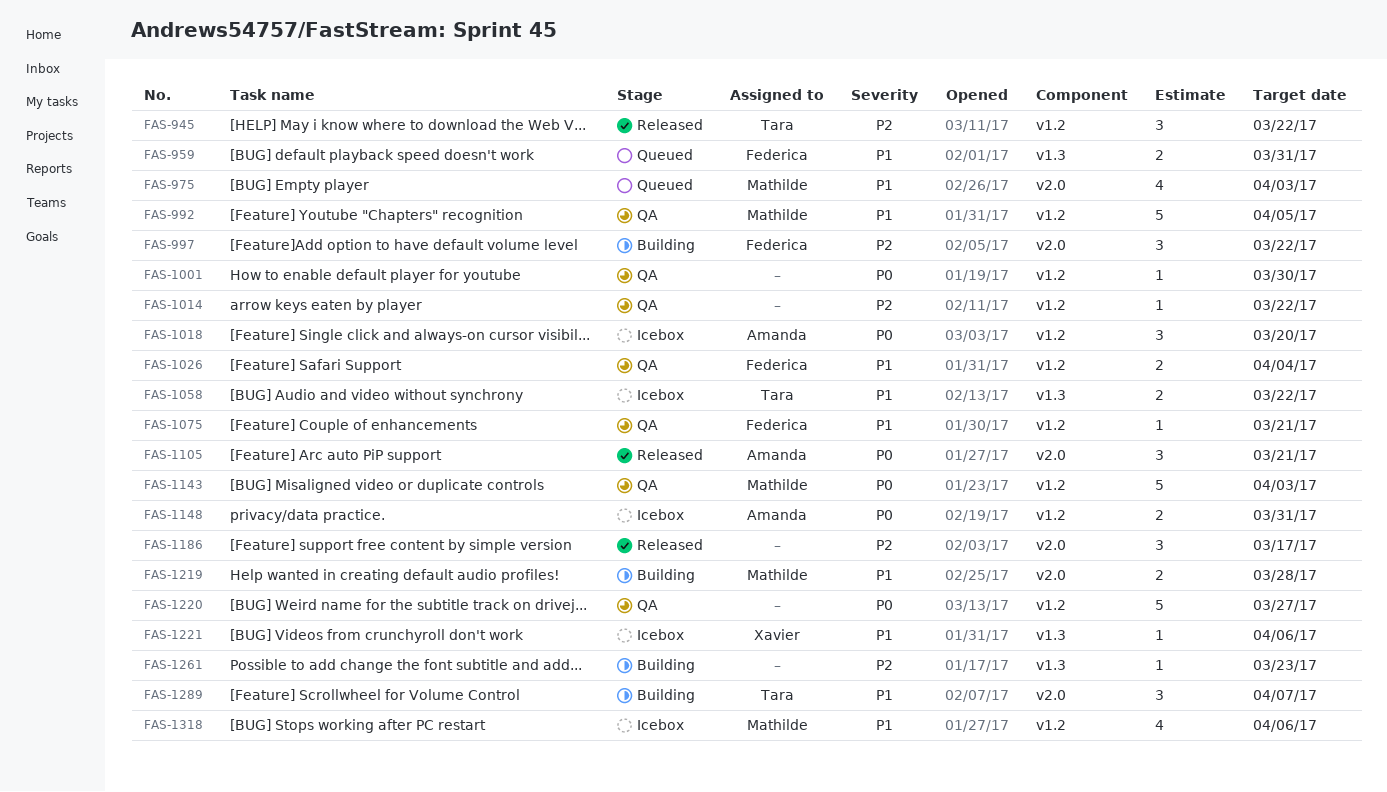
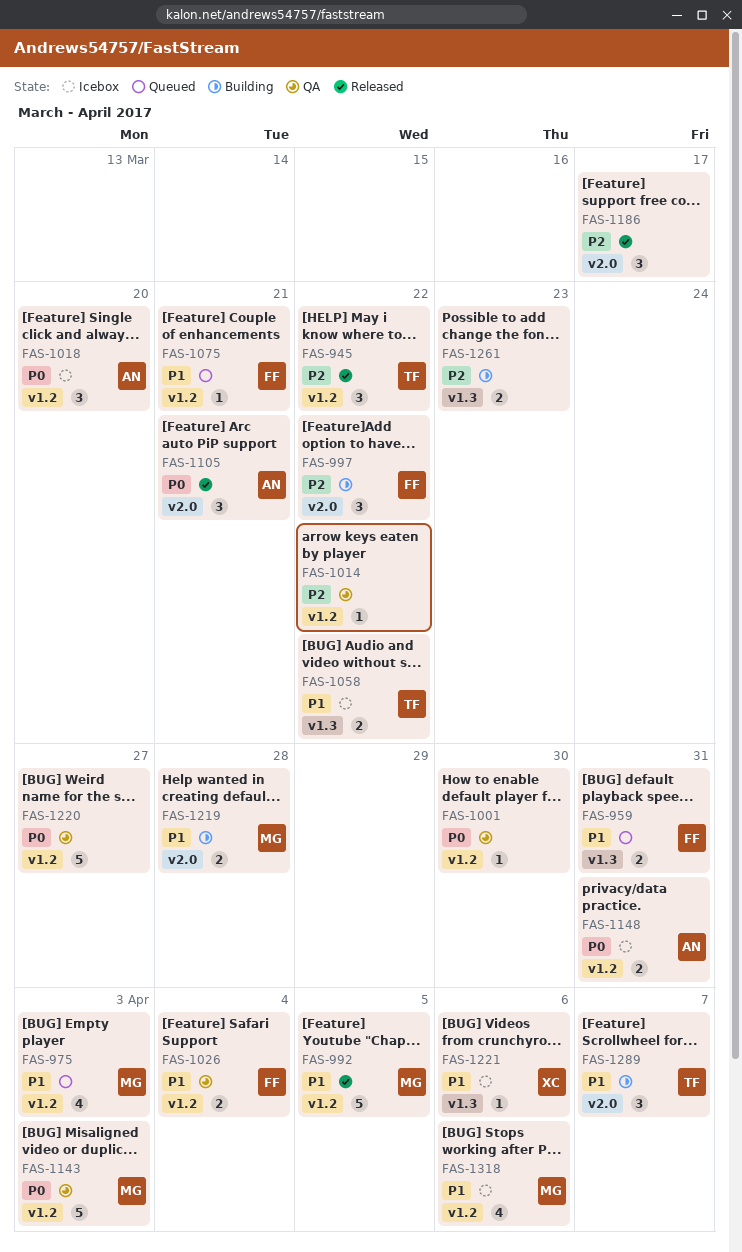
FAS-975, label: v2.0 -> v1.2
FAS-992, status: QA -> Released
FAS-1075, status: QA -> Queued
FAS-1261, estimate: 1 -> 2

